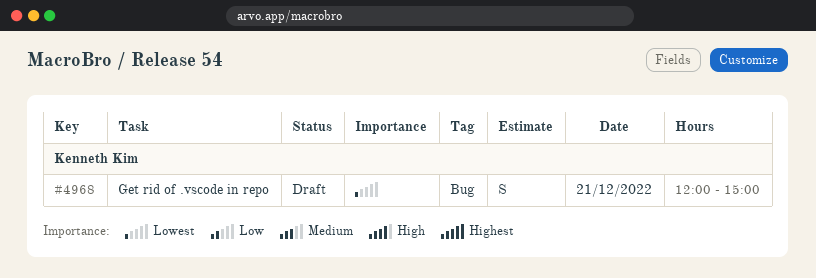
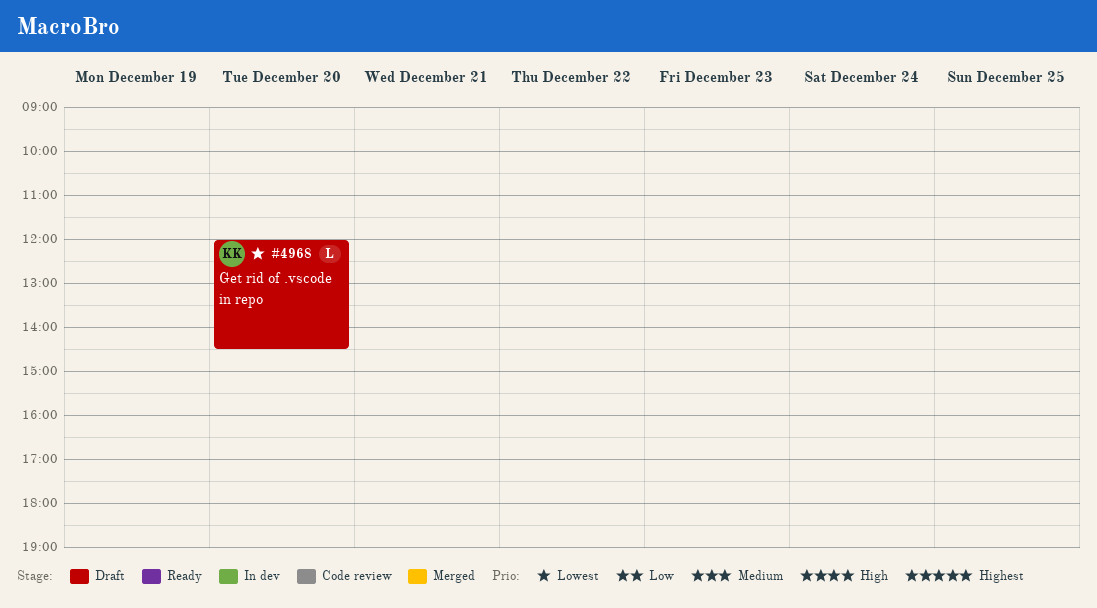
#4968, estimate: S -> L
#4968, day: Dec 21 -> Dec 20
#4968, ends: 15:00 -> 14:30

